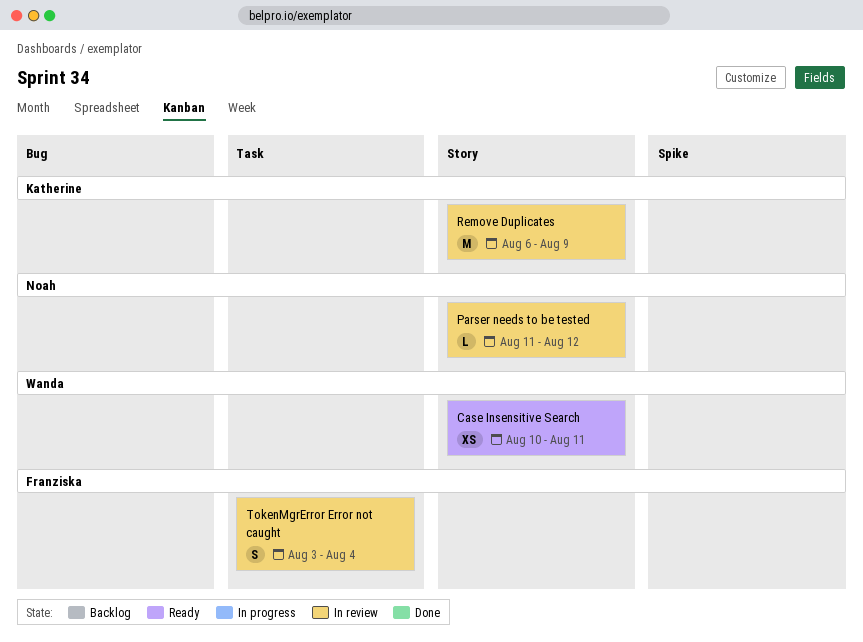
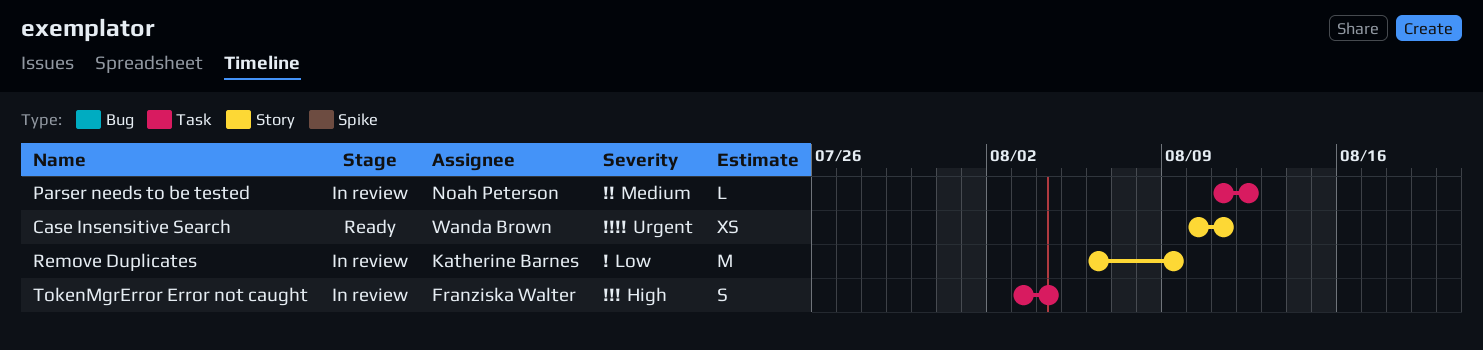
Parser needs to be tested, label: Story -> Task

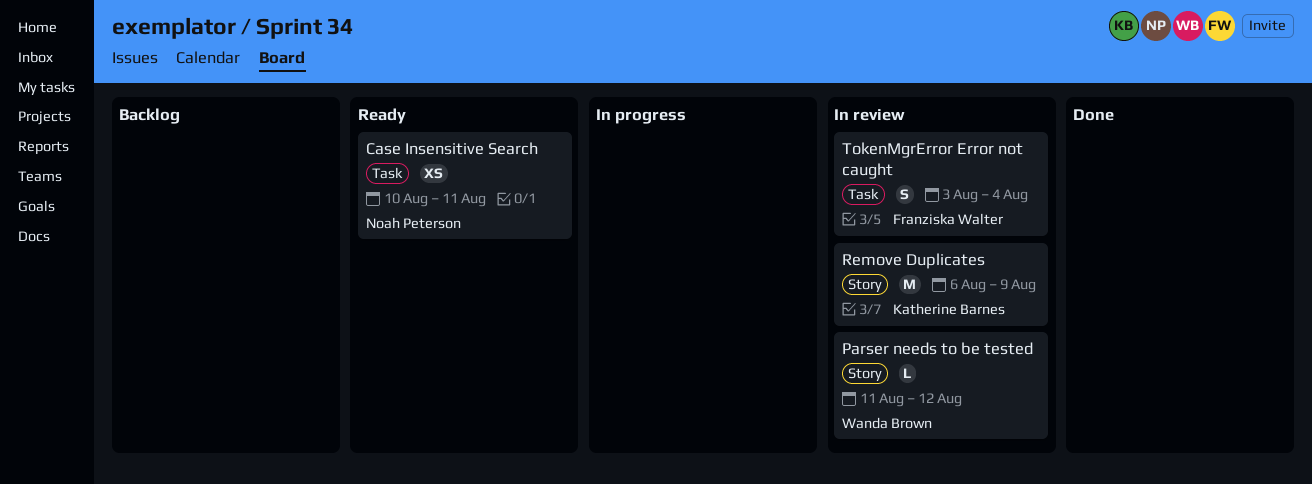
Case Insensitive Search, owner: Wanda Brown -> Noah Peterson
Case Insensitive Search, label: Story -> Task
Parser needs to be tested, owner: Noah Peterson -> Wanda Brown
Parser needs to be tested, label: Task -> Story

